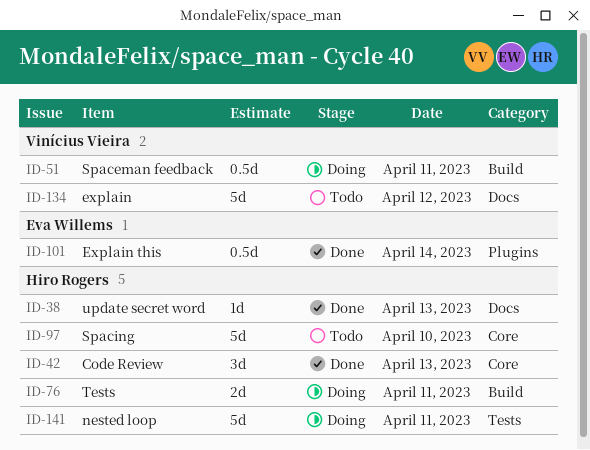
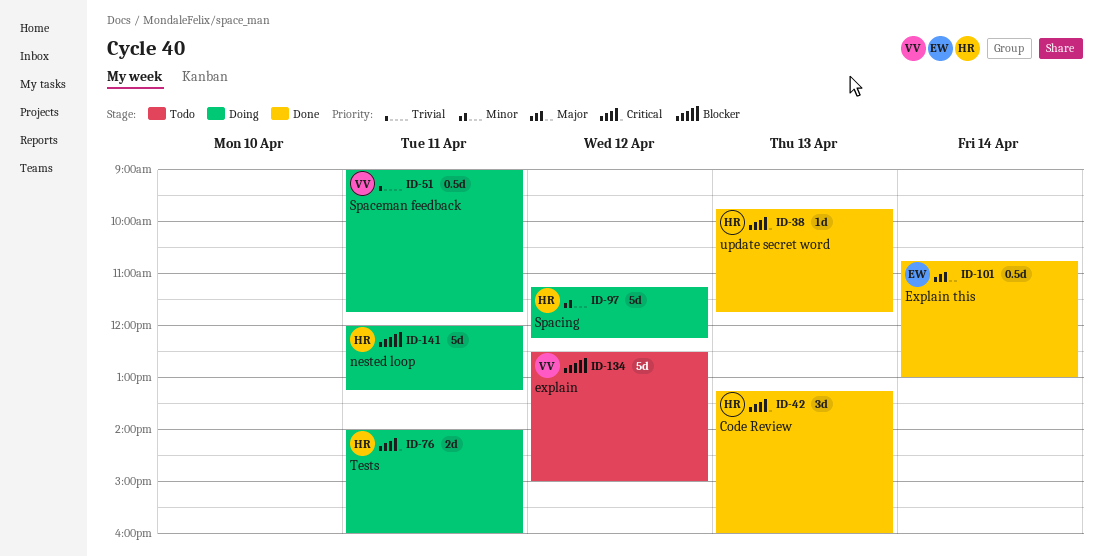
ID-97, status: Todo -> Doing
ID-97, day: Apr 10 -> Apr 12

